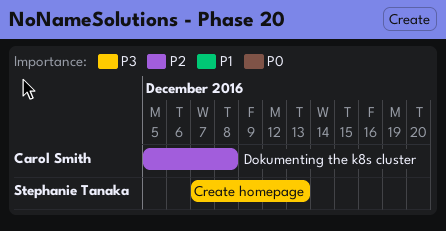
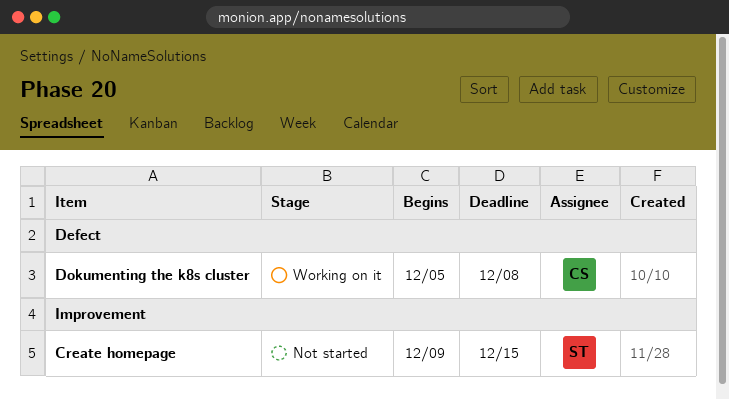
Create homepage, start: Dec 7 -> Dec 9
Create homepage, due: Dec 13 -> Dec 15

